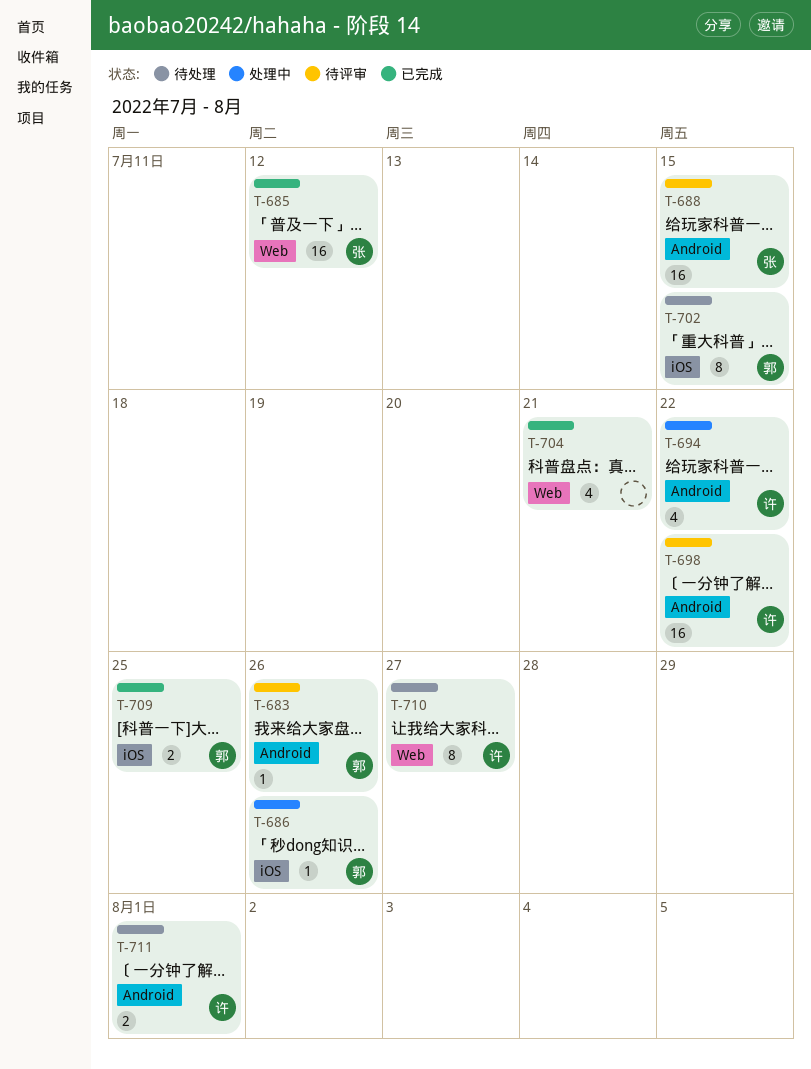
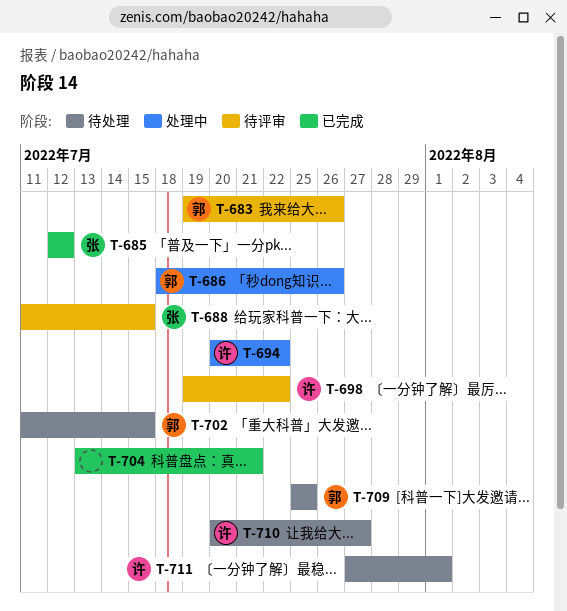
T-709, status: 已完成 -> 待处理

